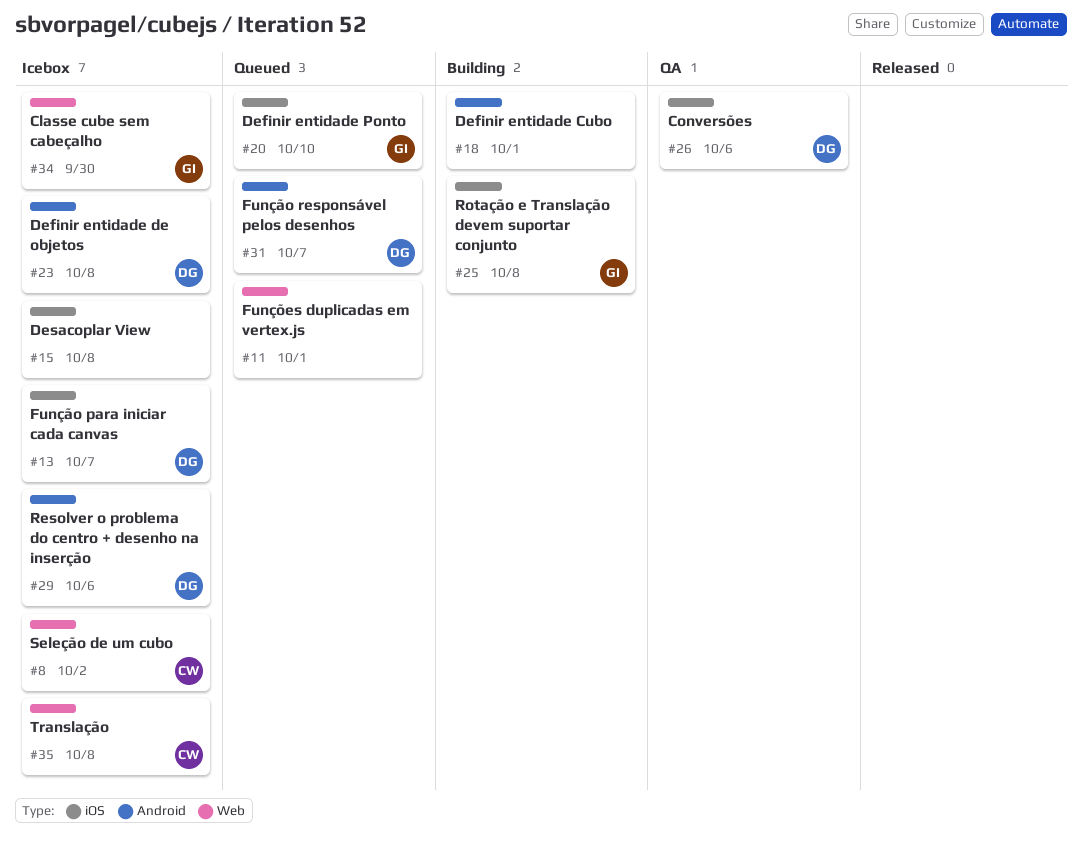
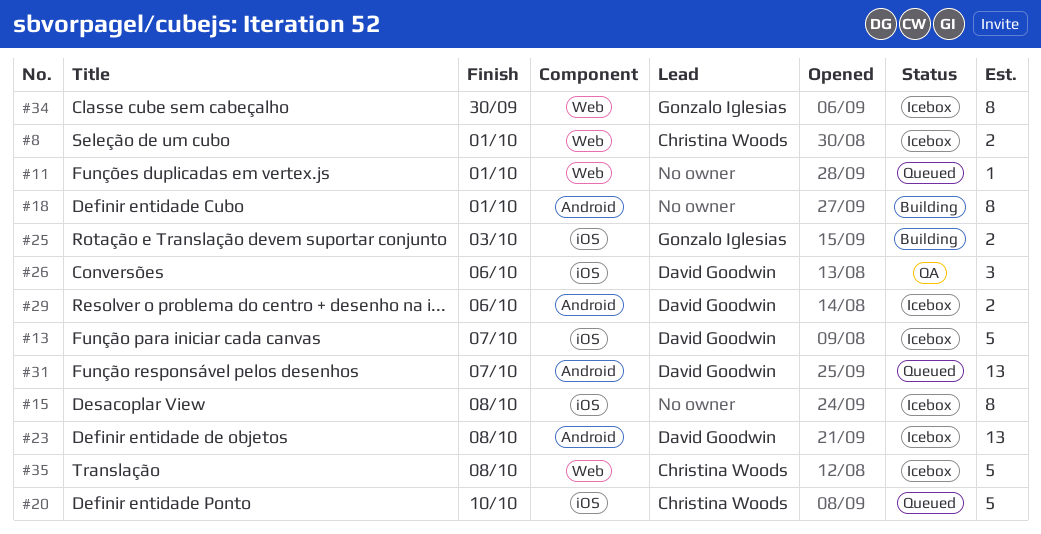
#8, due: Oct 2 -> Oct 1
#20, owner: Gonzalo Iglesias -> Christina Woods
#25, due: Oct 8 -> Oct 3

